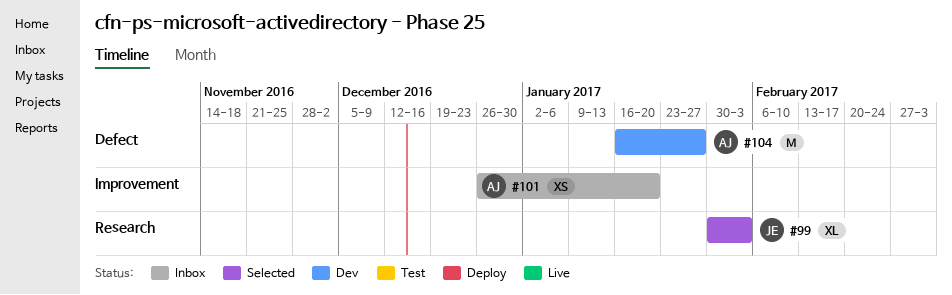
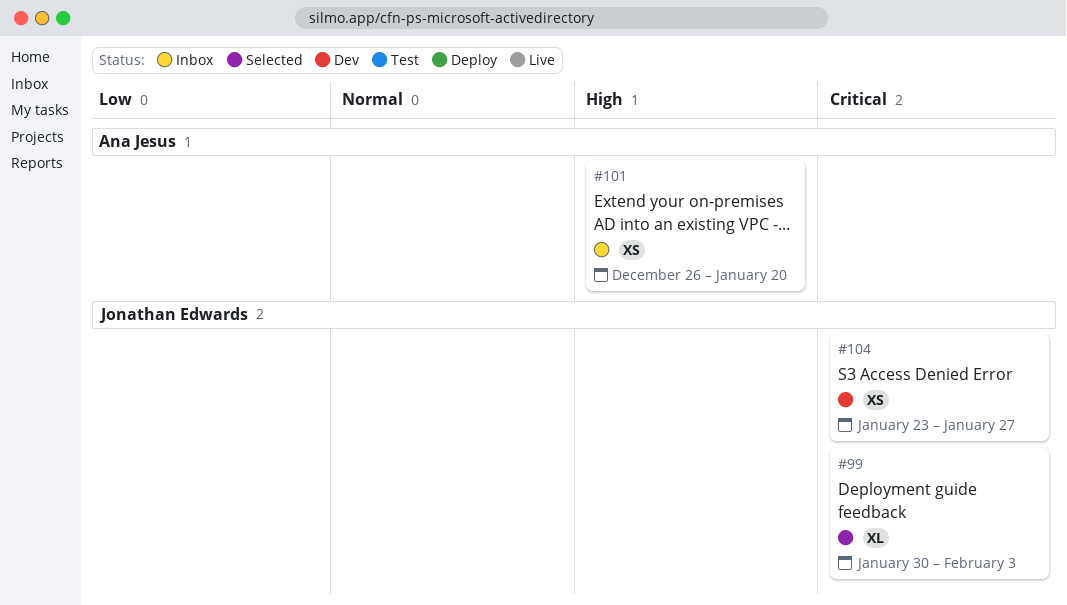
#104, owner: Ana Jesus -> Jonathan Edwards
#104, estimate: M -> XS
#104, start: Jan 16 -> Jan 23

